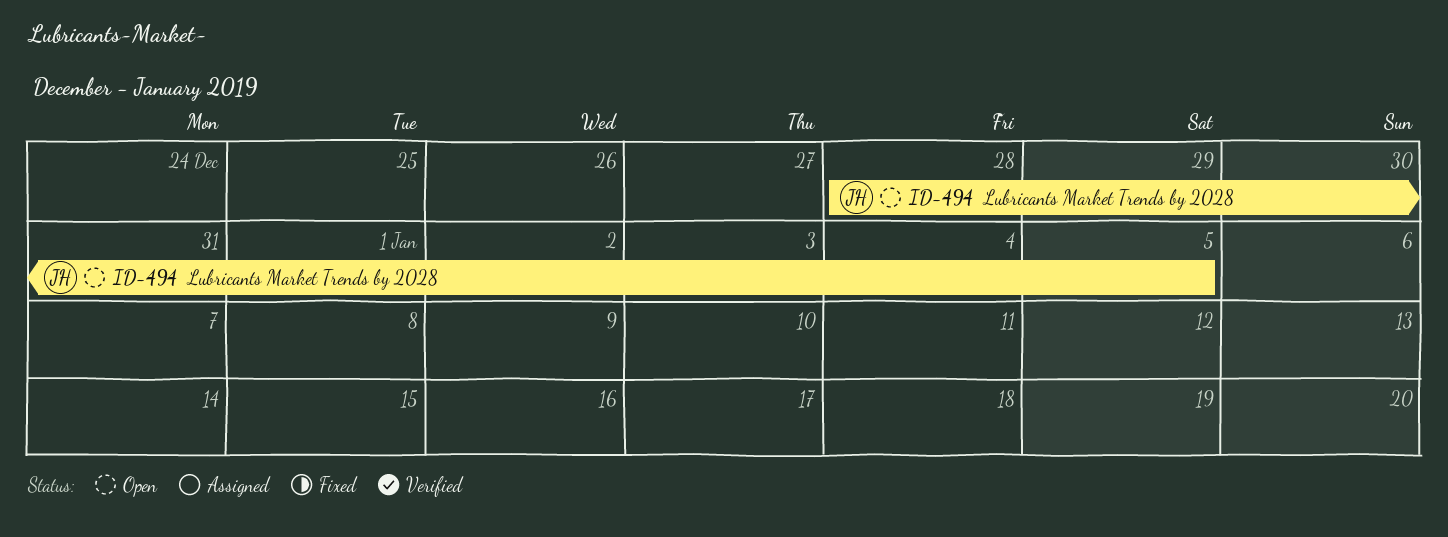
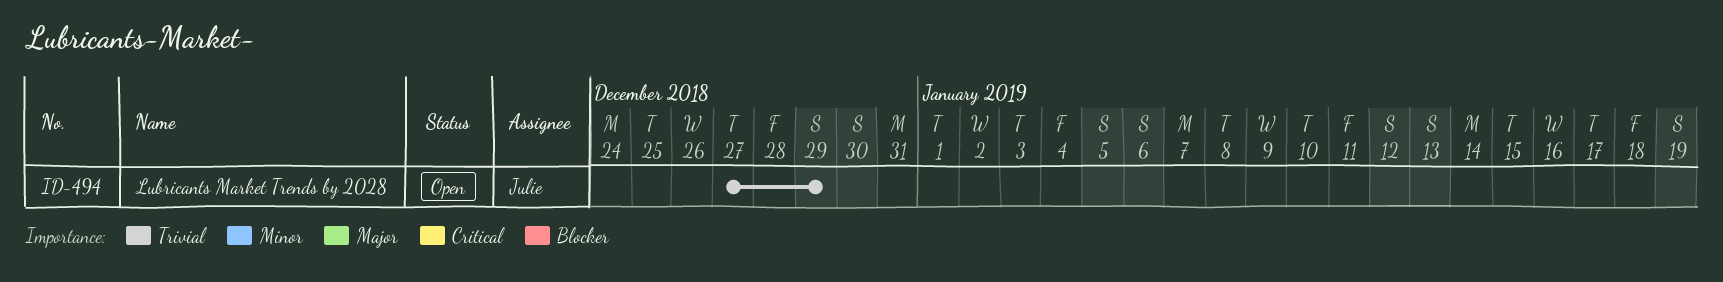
ID-494, start: Dec 28 -> Dec 27
ID-494, due: Jan 5 -> Dec 29

